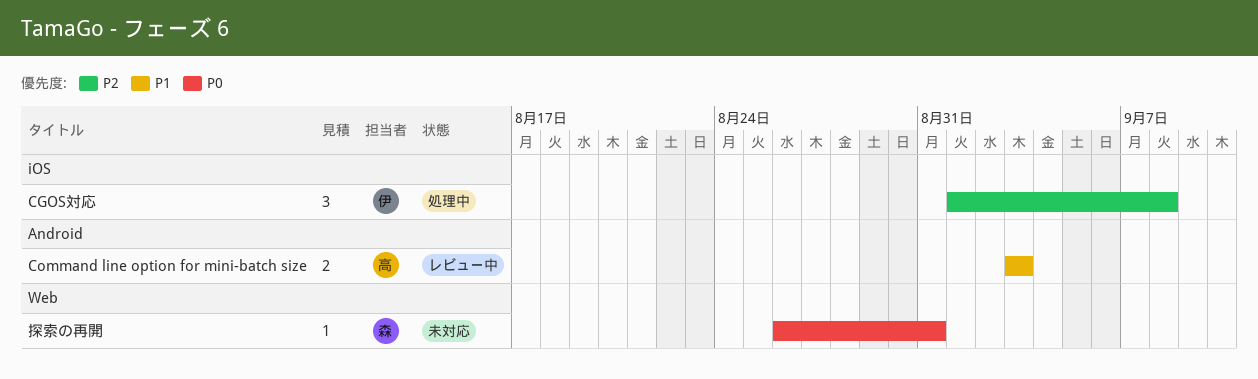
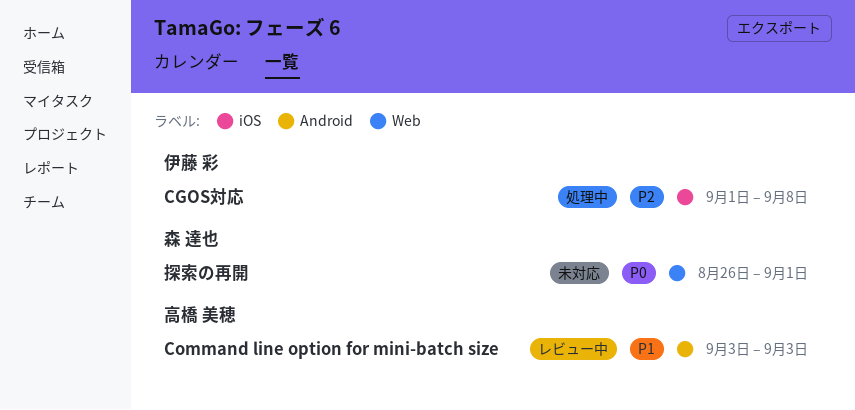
探索の再開, due: Aug 31 -> Sep 1

